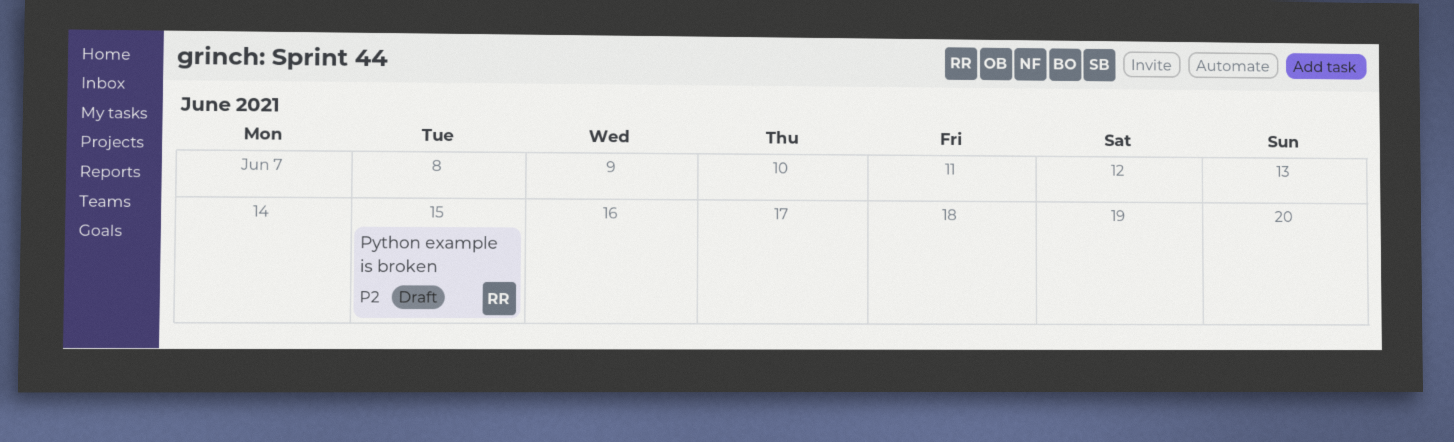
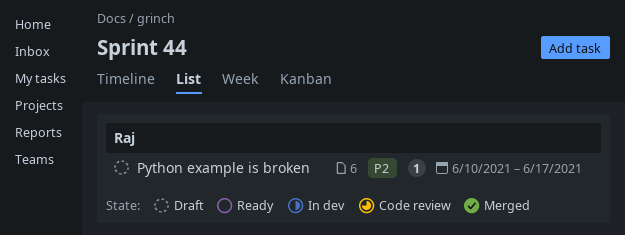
Python example is broken, due: Jun 15 -> Jun 17

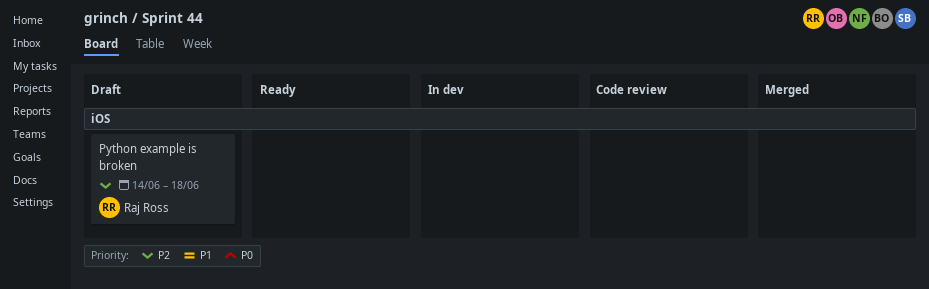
Python example is broken, start: Jun 10 -> Jun 14
Python example is broken, due: Jun 17 -> Jun 18

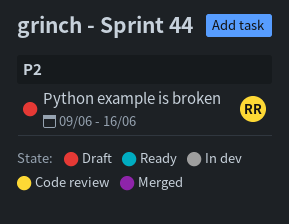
Python example is broken, start: Jun 14 -> Jun 9
Python example is broken, due: Jun 18 -> Jun 16

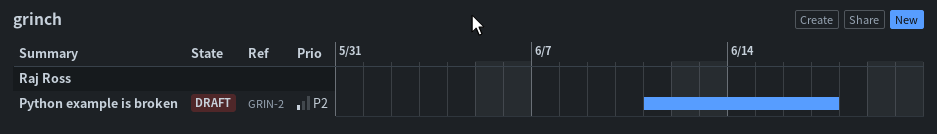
Python example is broken, start: Jun 9 -> Jun 11
Python example is broken, due: Jun 16 -> Jun 17

